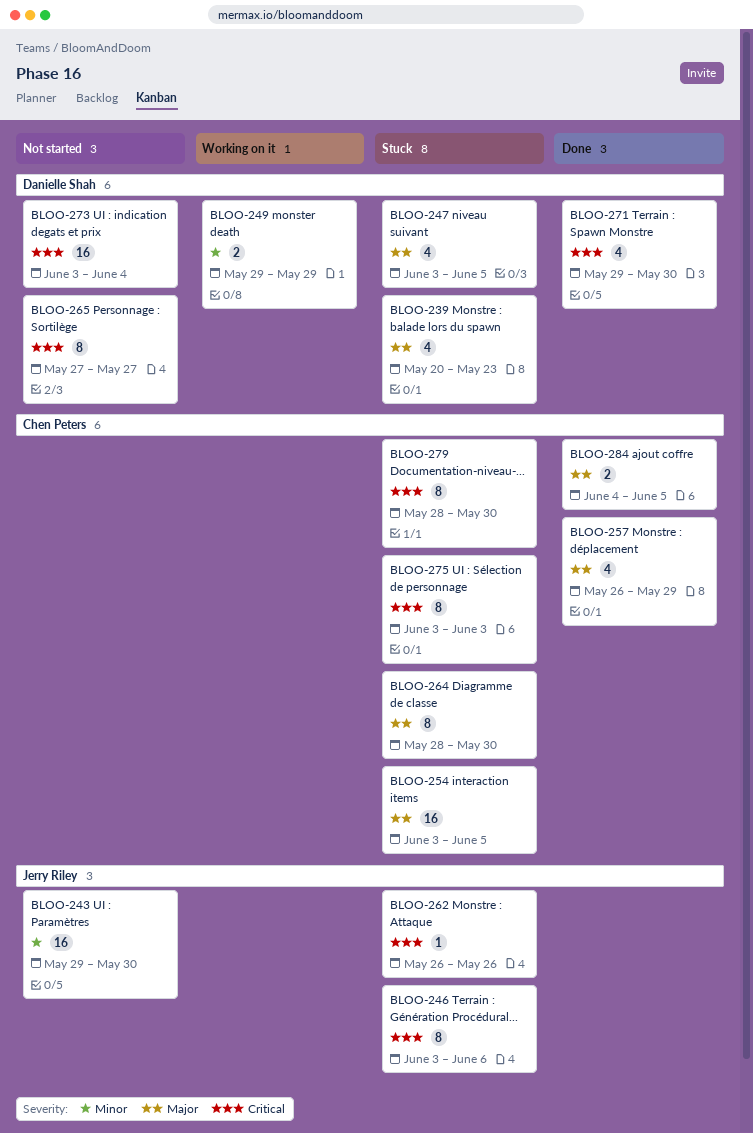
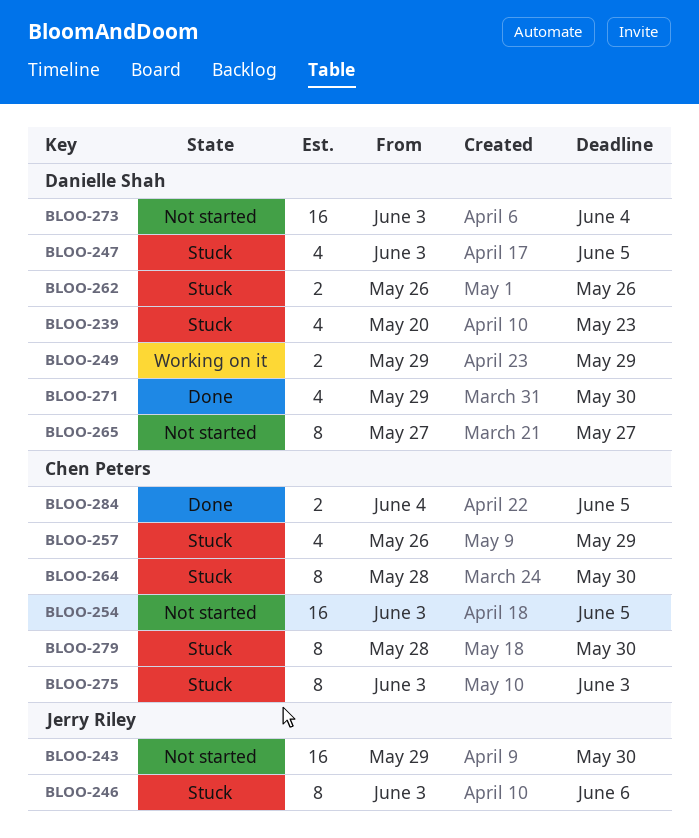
BLOO-254, status: Stuck -> Not started
BLOO-257, status: Done -> Stuck
BLOO-262, owner: Jerry Riley -> Danielle Shah
BLOO-262, estimate: 1 -> 2

